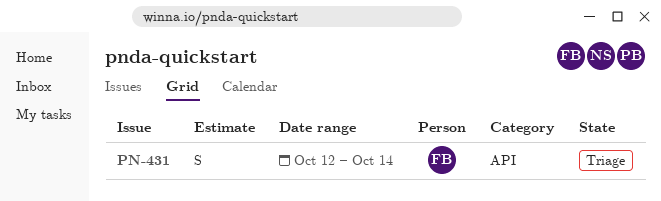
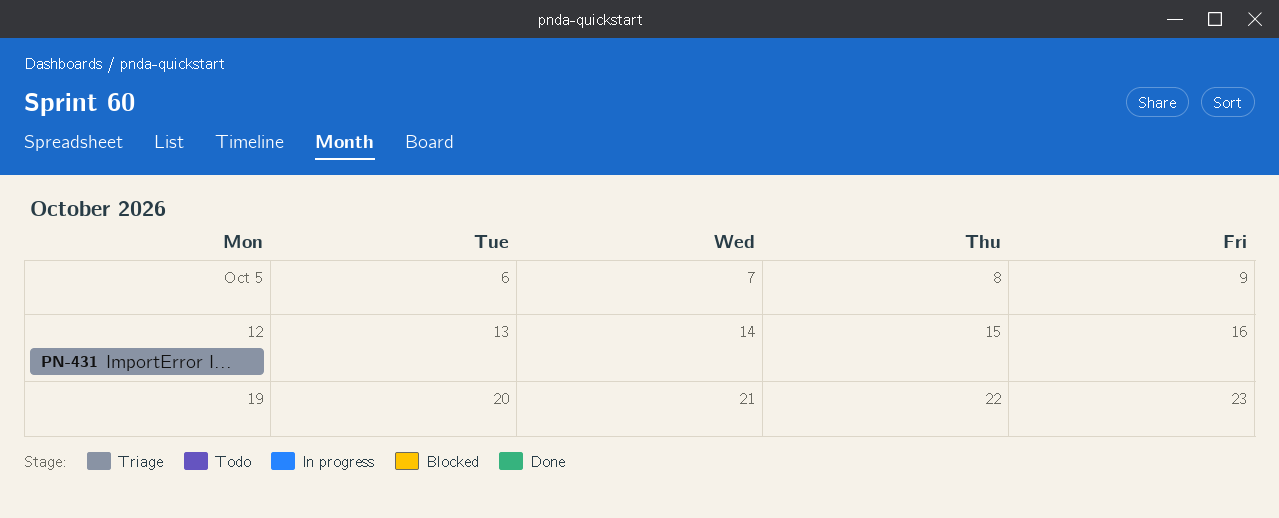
PN-431, due: Oct 14 -> Oct 12

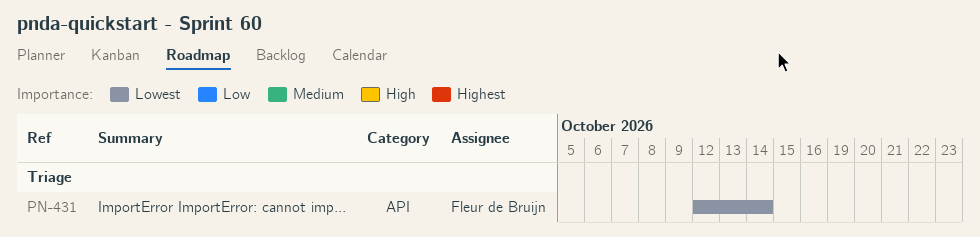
PN-431, due: Oct 12 -> Oct 14

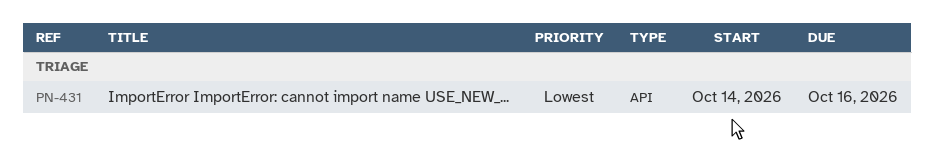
PN-431, start: Oct 12 -> Oct 14
PN-431, due: Oct 14 -> Oct 16

